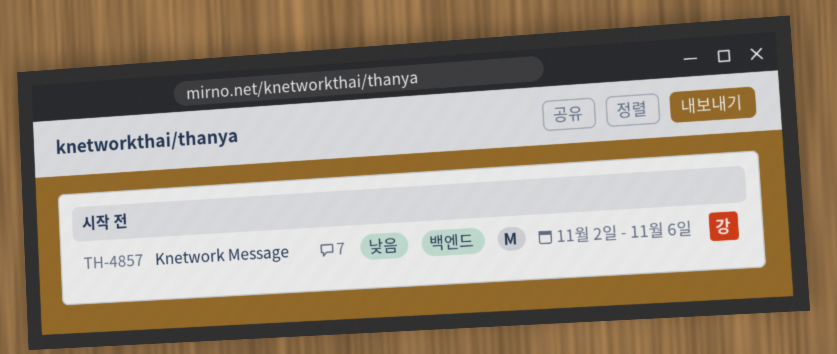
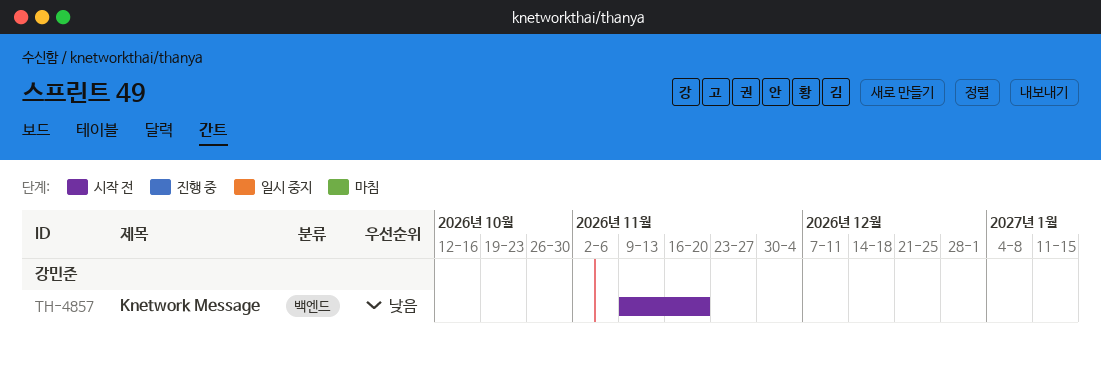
TH-4857, start: Nov 2 -> Nov 9
TH-4857, due: Nov 6 -> Nov 20

